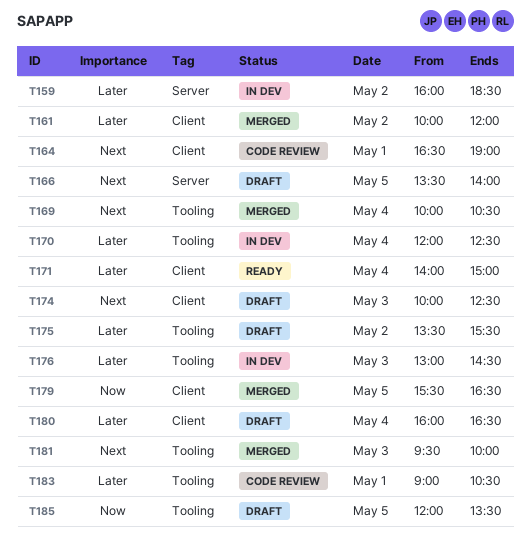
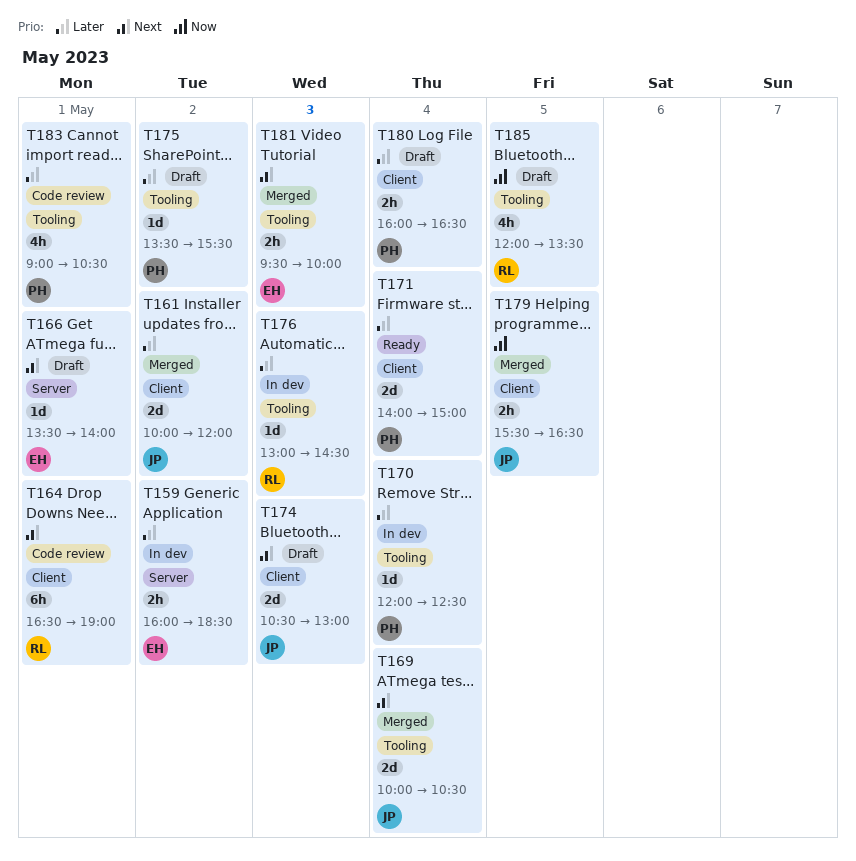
T166, day: May 5 -> May 1
T174, begins: 10:00 -> 10:30
T174, ends: 12:30 -> 13:00

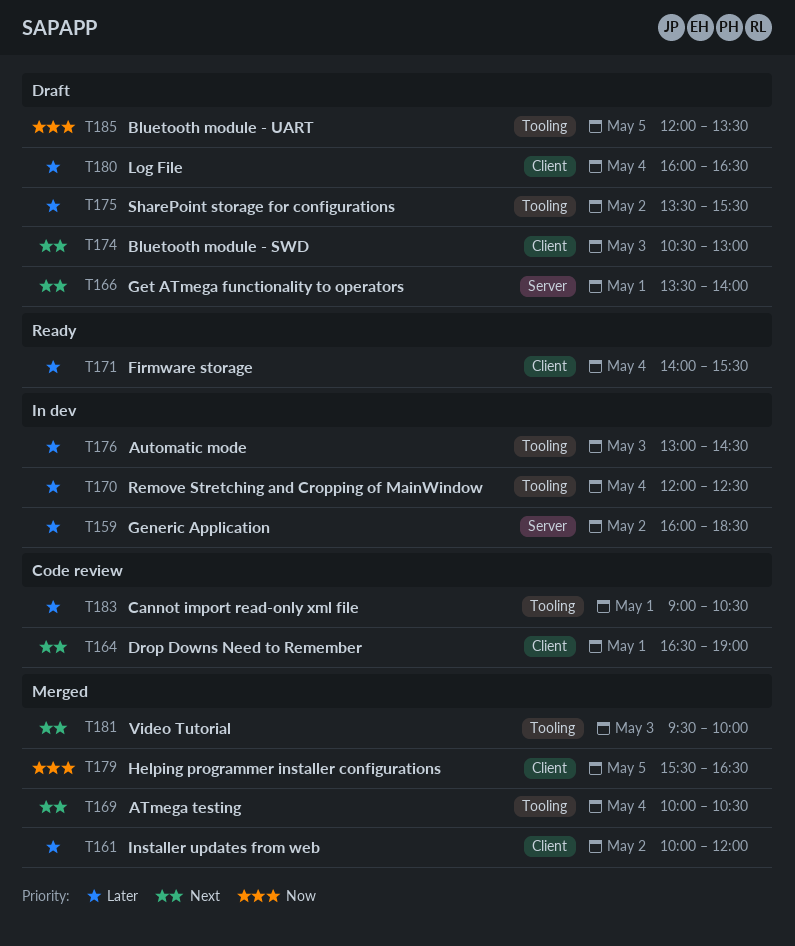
T171, ends: 15:00 -> 15:30

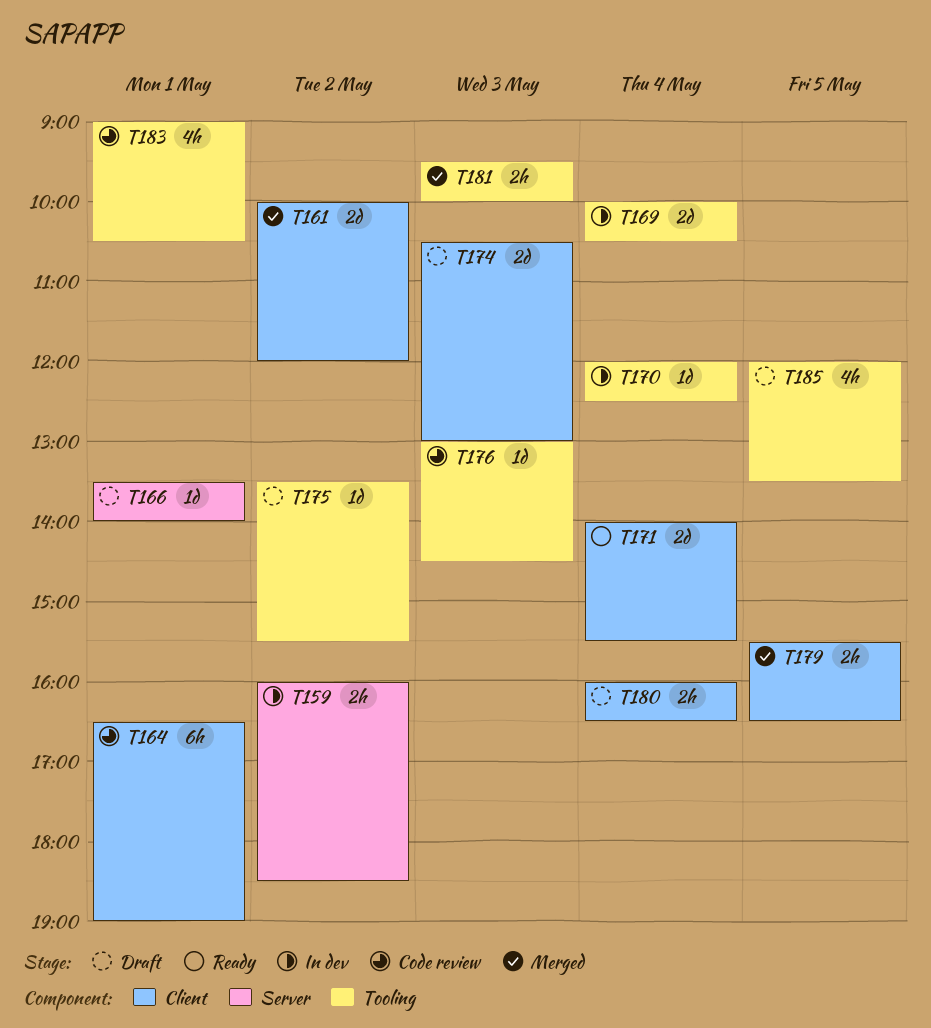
T169, status: Merged -> In dev
T176, status: In dev -> Code review

